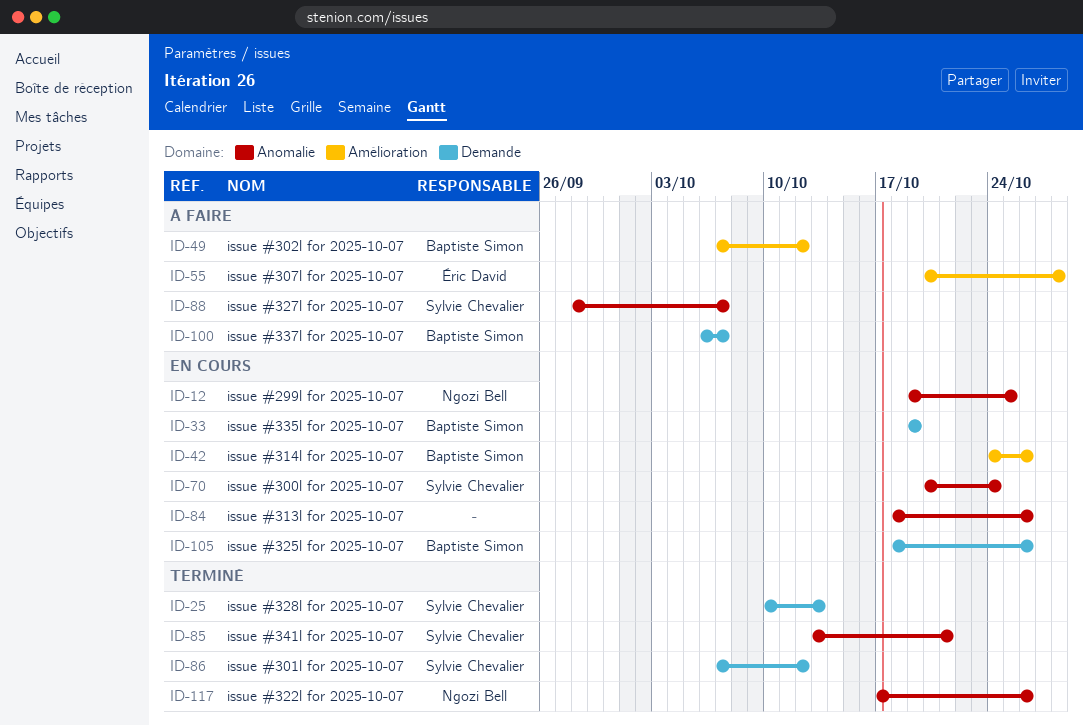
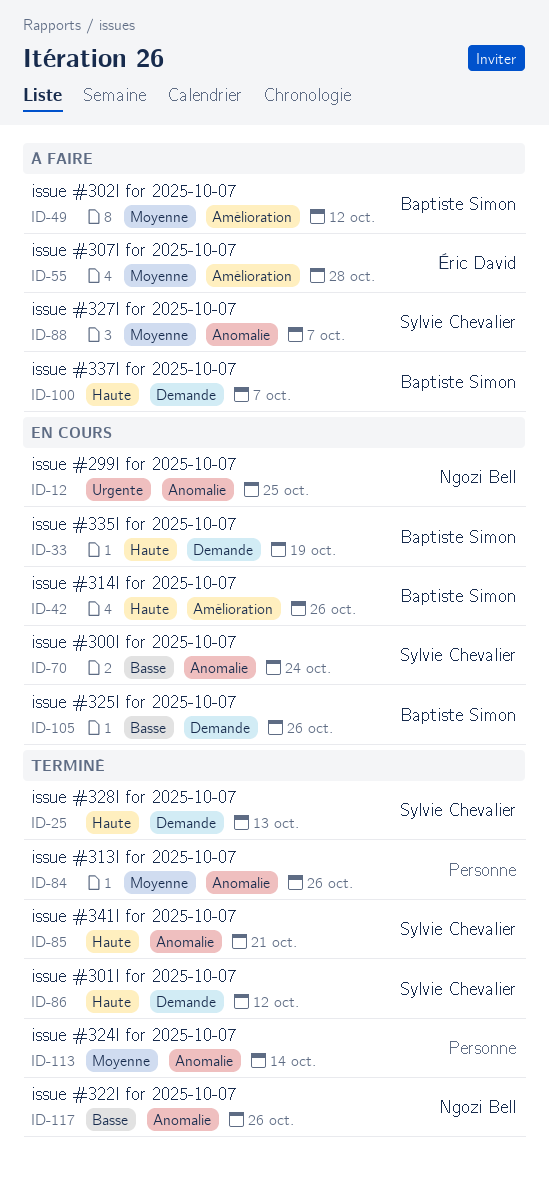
ID-84, status: En cours -> Terminé
ID-113: none -> present

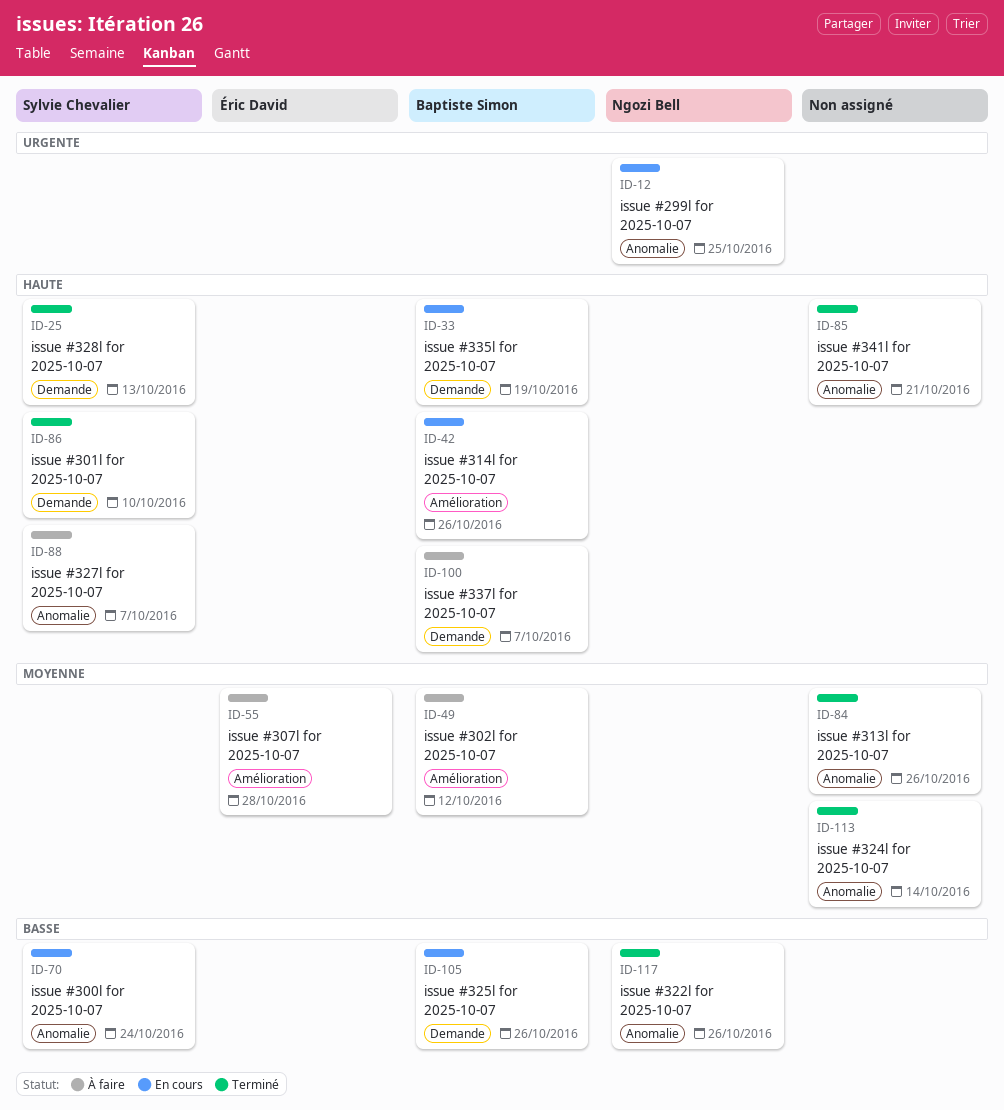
ID-85, owner: Sylvie Chevalier -> none
ID-86, due: Oct 12 -> Oct 10
ID-88, priority: Moyenne -> Haute

